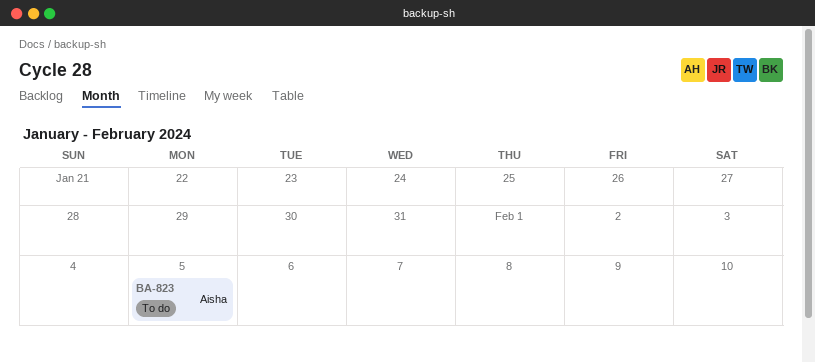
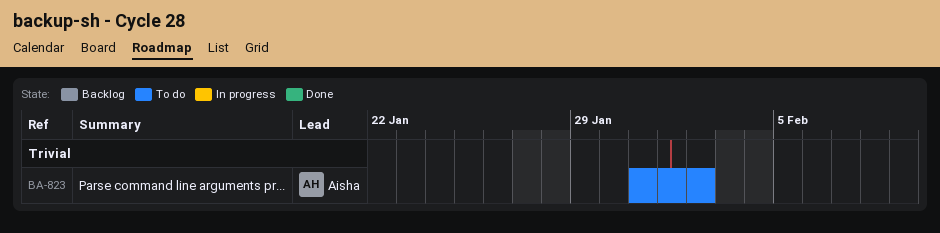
BA-823, due: Feb 5 -> Feb 2

